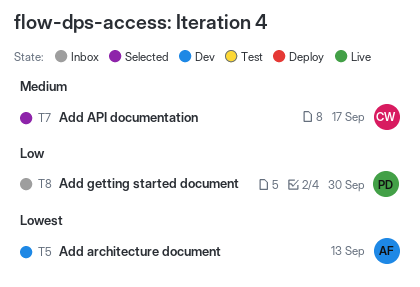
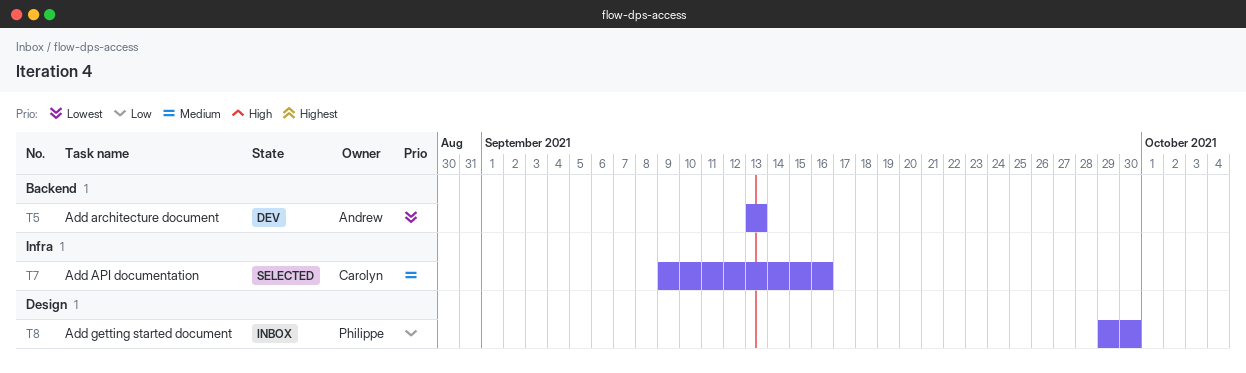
T7, due: Sep 17 -> Sep 16

